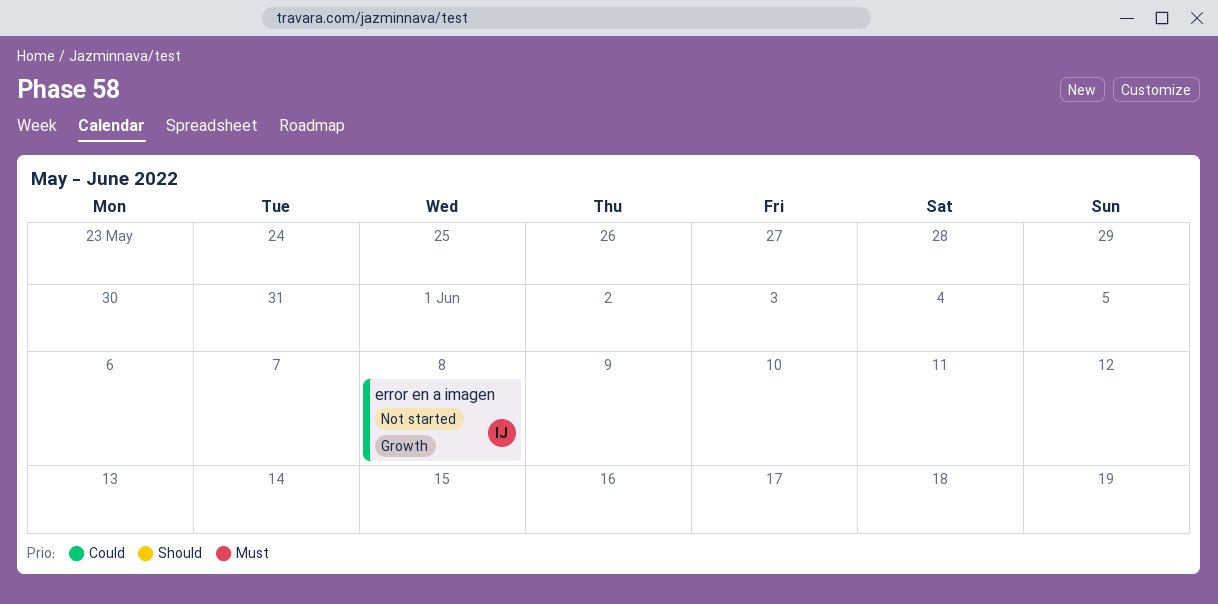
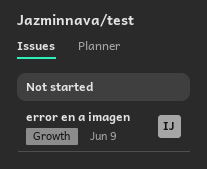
error en a imagen, due: Jun 8 -> Jun 9

